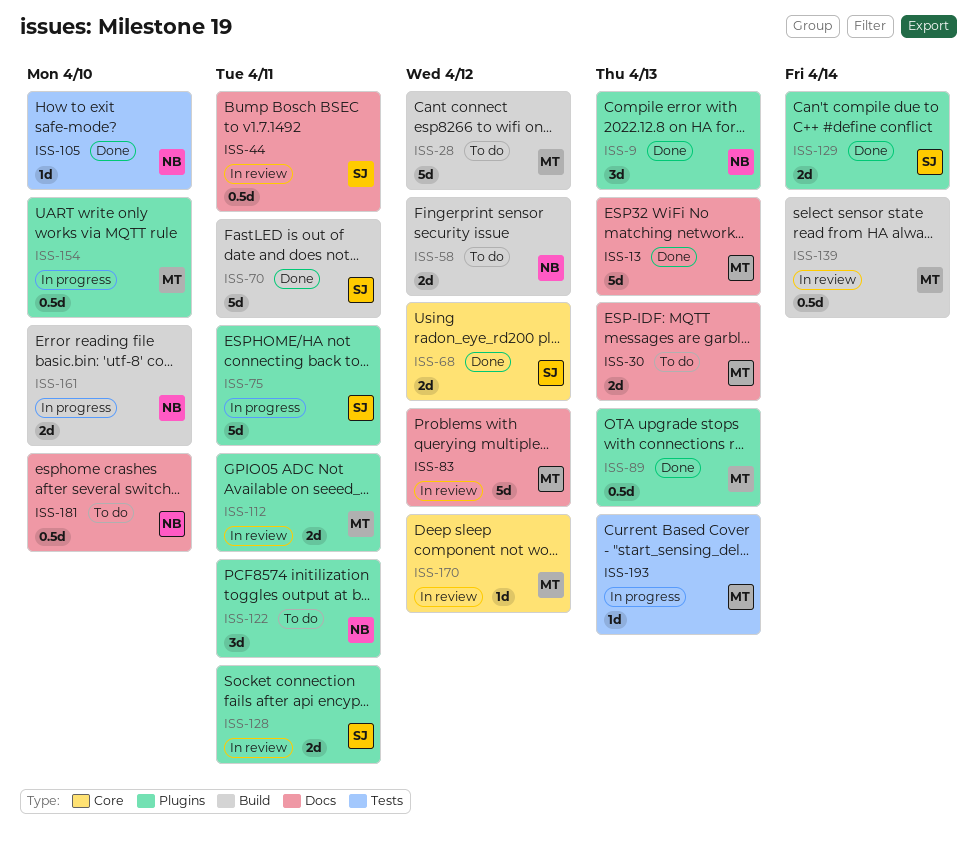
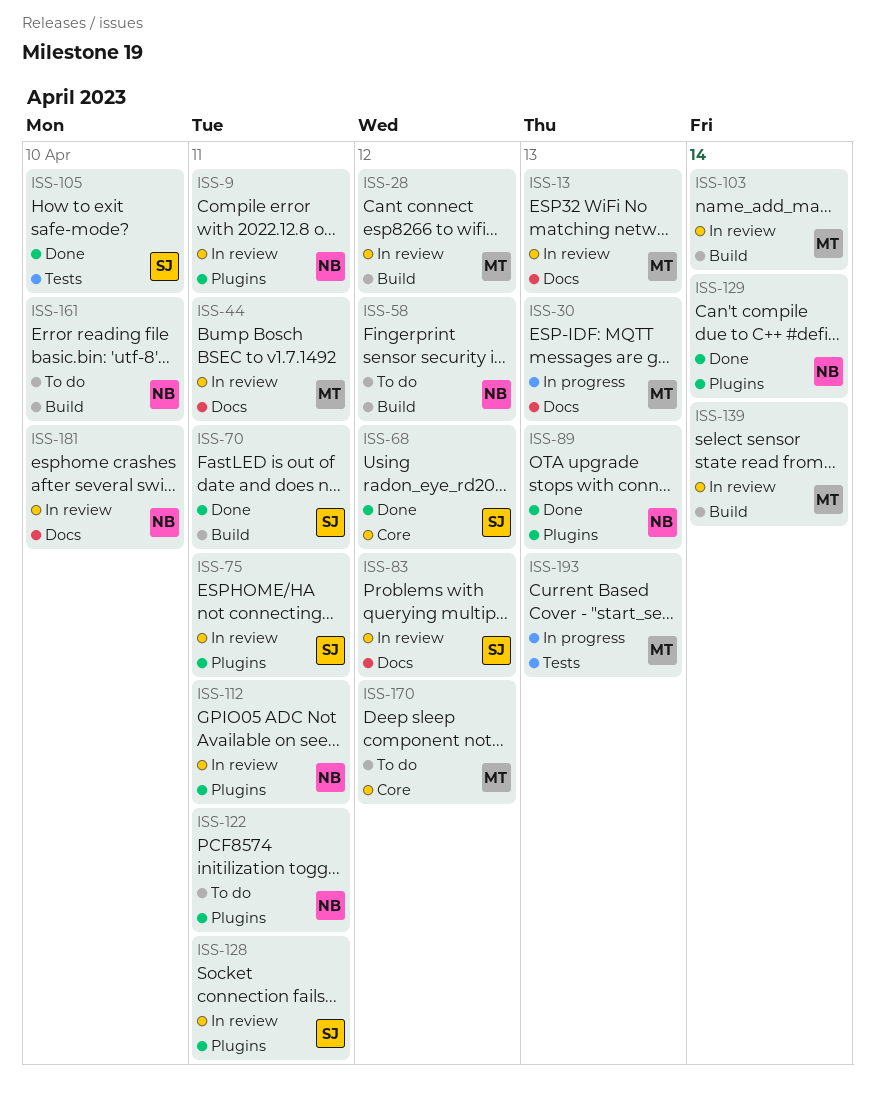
ISS-9, status: Done -> In review
ISS-9, due: Apr 13 -> Apr 11
ISS-13, status: Done -> In review
ISS-28, status: To do -> In review
ISS-30, status: To do -> In progress
ISS-44, owner: SJ -> MT
ISS-75, status: In progress -> In review
ISS-83, owner: MT -> SJ
ISS-89, owner: MT -> NB
ISS-103: none -> present
ISS-105, owner: NB -> SJ
ISS-112, owner: MT -> NB
ISS-129, owner: SJ -> NB
ISS-154: present -> none
ISS-161, status: In progress -> To do
ISS-170, status: In review -> To do
ISS-181, status: To do -> In review

